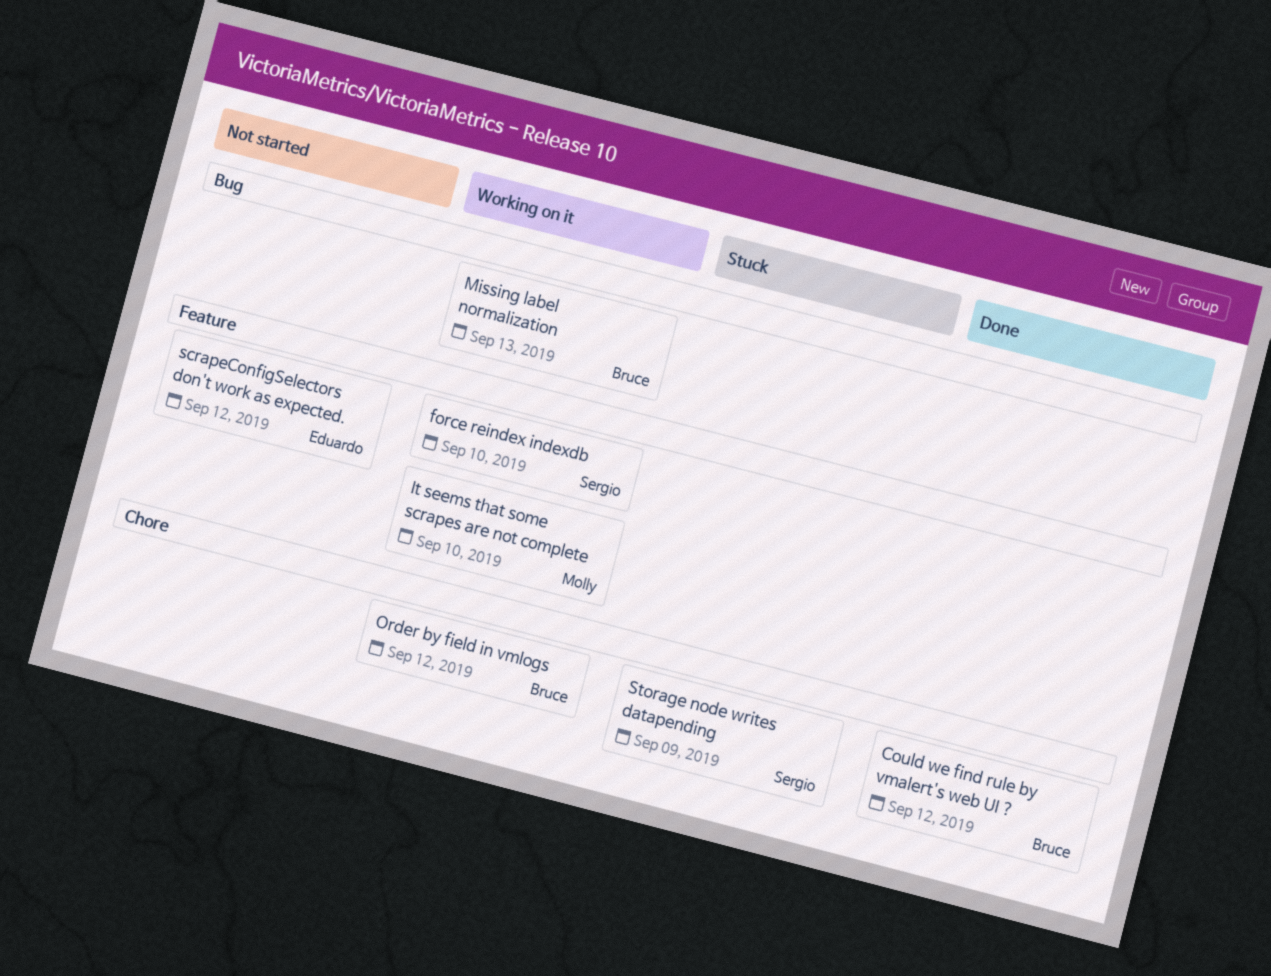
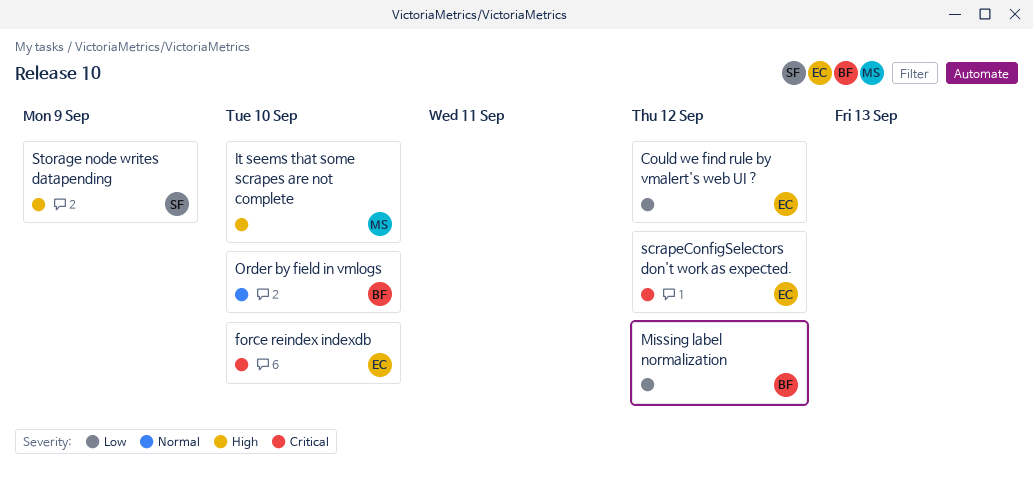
Could we find rule by vmalert's web UI ?, owner: Bruce -> Eduardo
force reindex indexdb, owner: Sergio -> Eduardo
Missing label normalization, due: Sep 13 -> Sep 12
Order by field in vmlogs, due: Sep 12 -> Sep 10

